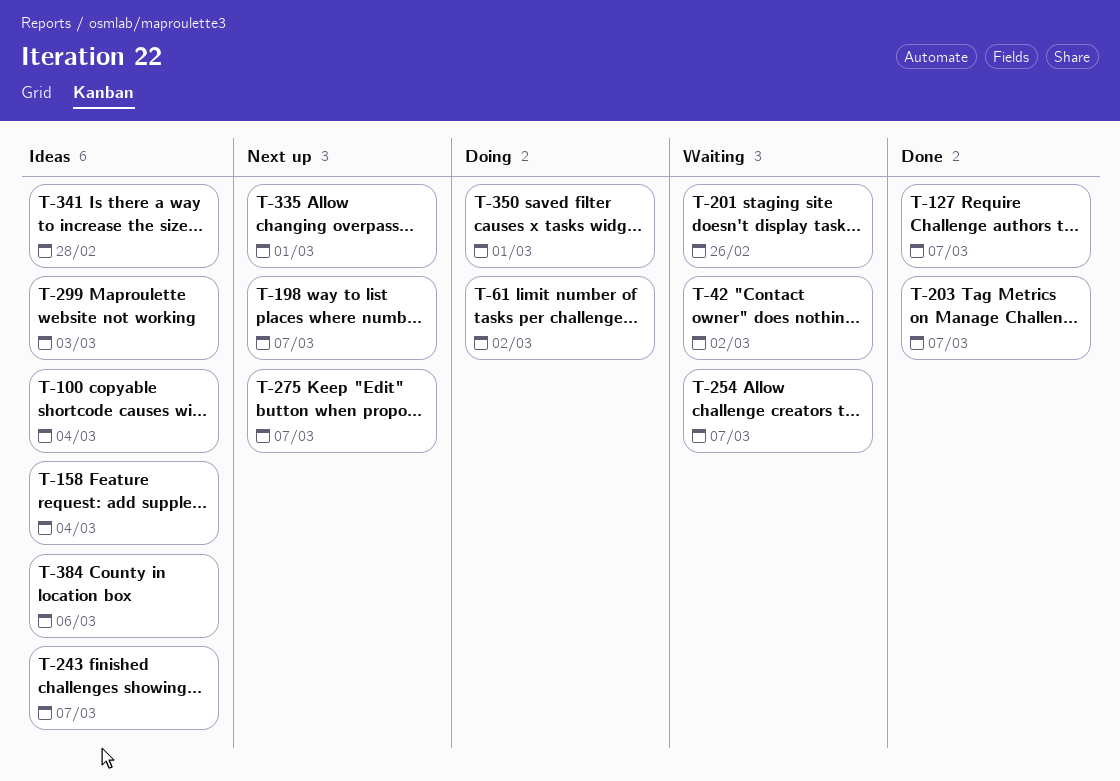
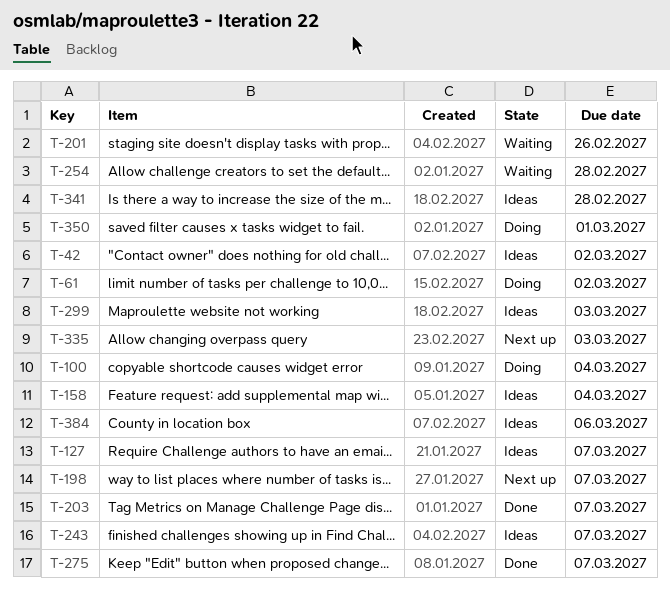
T-42, status: Waiting -> Ideas
T-100, status: Ideas -> Doing
T-127, status: Done -> Ideas
T-254, due: Mar 7 -> Feb 28
T-275, status: Next up -> Done
T-335, due: Mar 1 -> Mar 3

